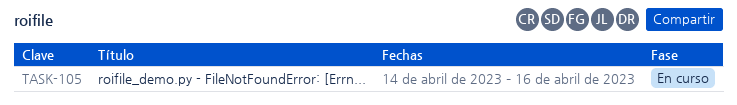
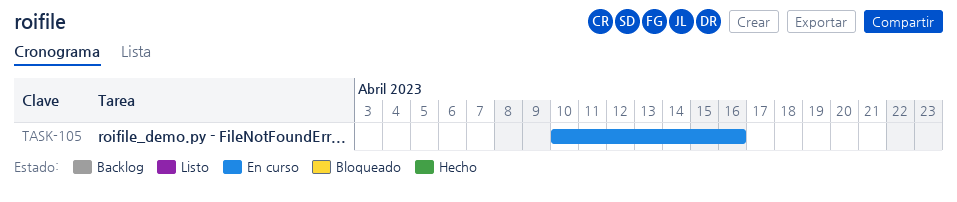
TASK-105, start: Apr 14 -> Apr 10

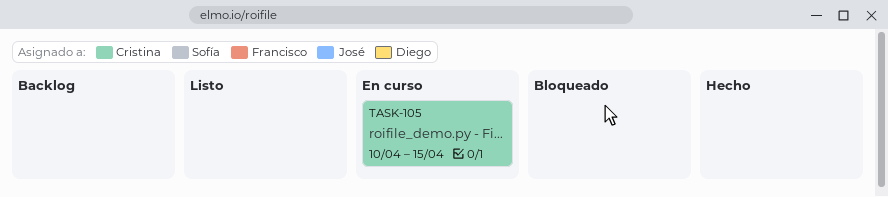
TASK-105, due: Apr 16 -> Apr 15

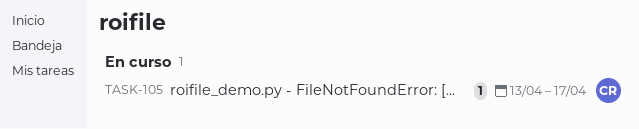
TASK-105, start: Apr 10 -> Apr 13
TASK-105, due: Apr 15 -> Apr 17

